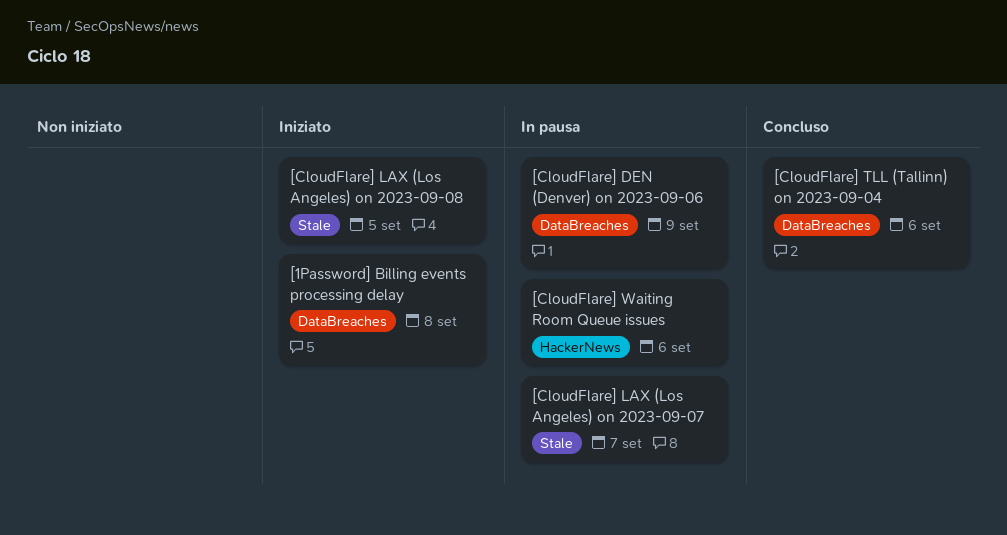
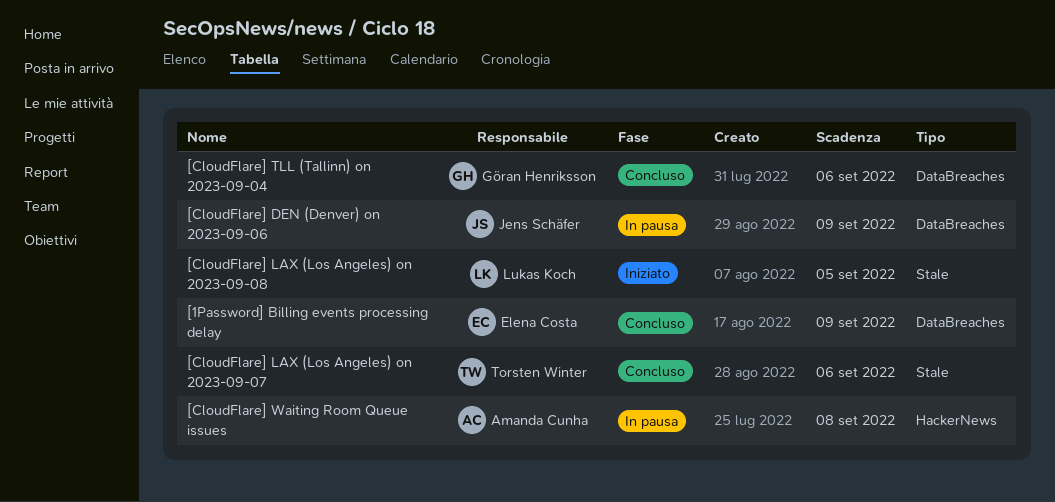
[1Password] Billing events processing delay, status: Iniziato -> Concluso
[1Password] Billing events processing delay, due: Sep 8 -> Sep 9
[CloudFlare] LAX (Los Angeles) on 2023-09-07, status: In pausa -> Concluso
[CloudFlare] LAX (Los Angeles) on 2023-09-07, due: Sep 7 -> Sep 6
[CloudFlare] Waiting Room Queue issues, due: Sep 6 -> Sep 8

